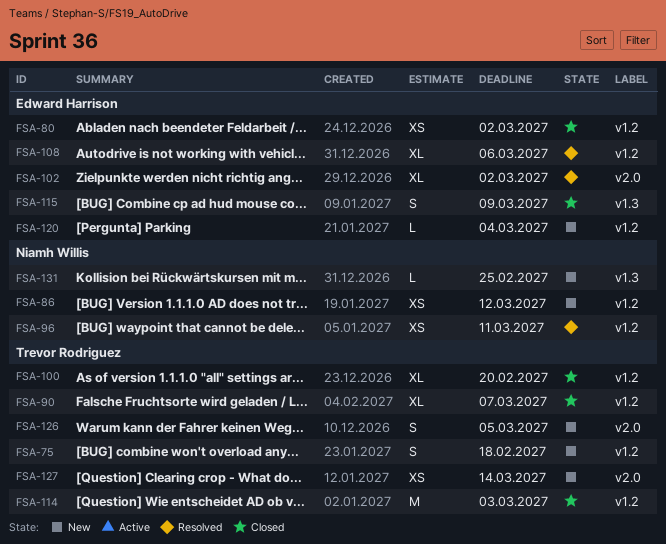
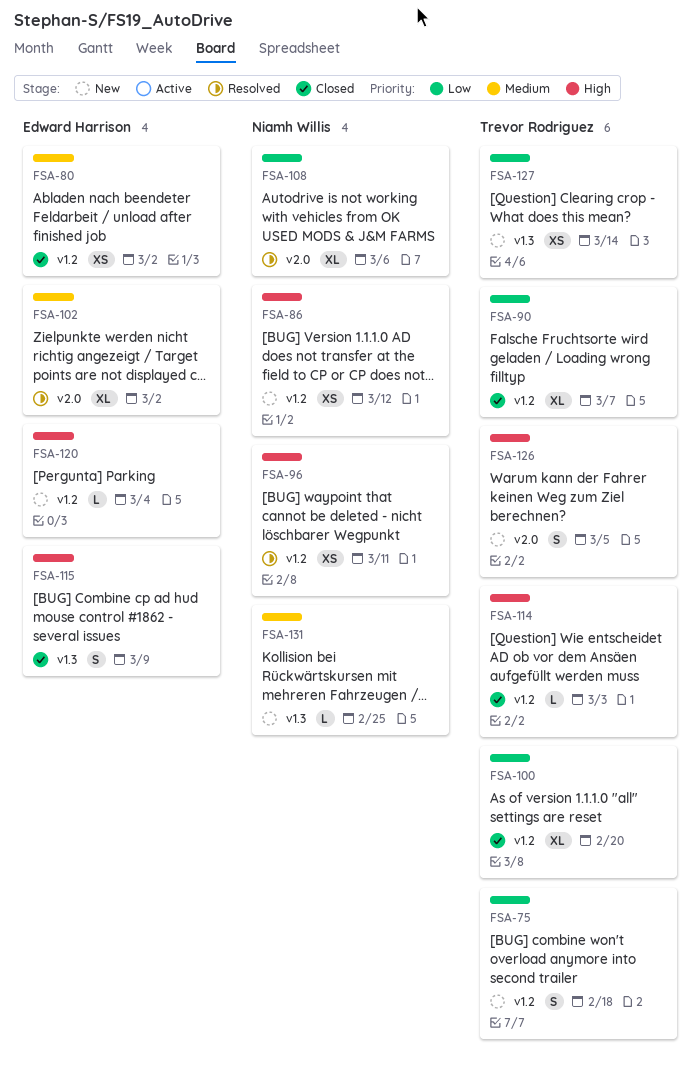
FSA-108, owner: Edward Harrison -> Niamh Willis
FSA-108, label: v1.2 -> v2.0
FSA-114, estimate: M -> L
FSA-127, label: v2.0 -> v1.3

